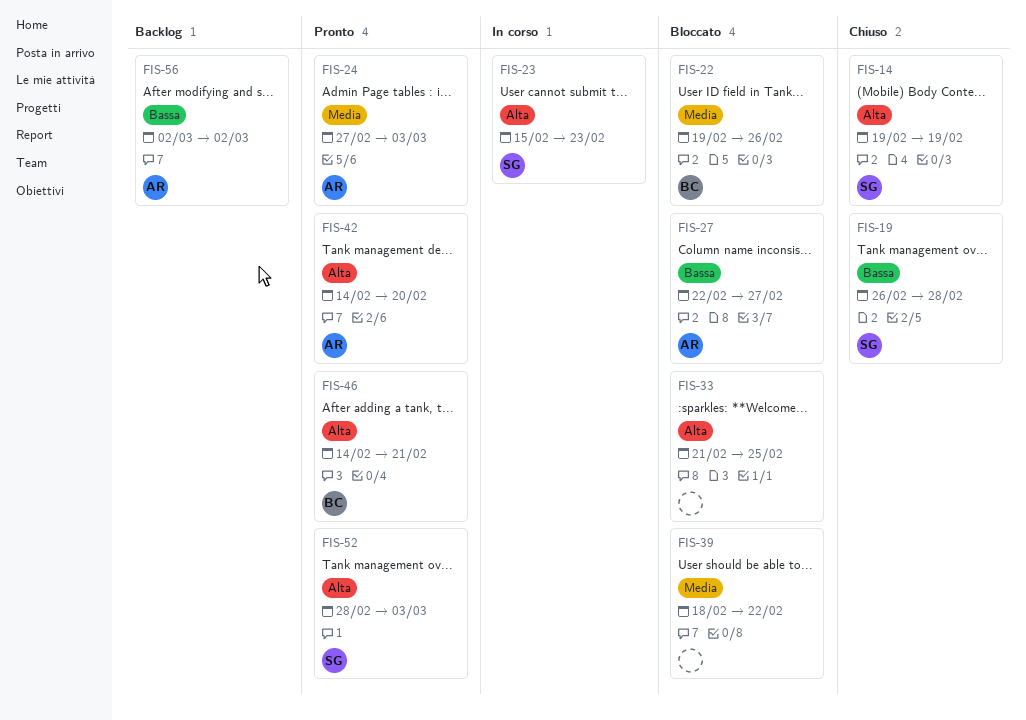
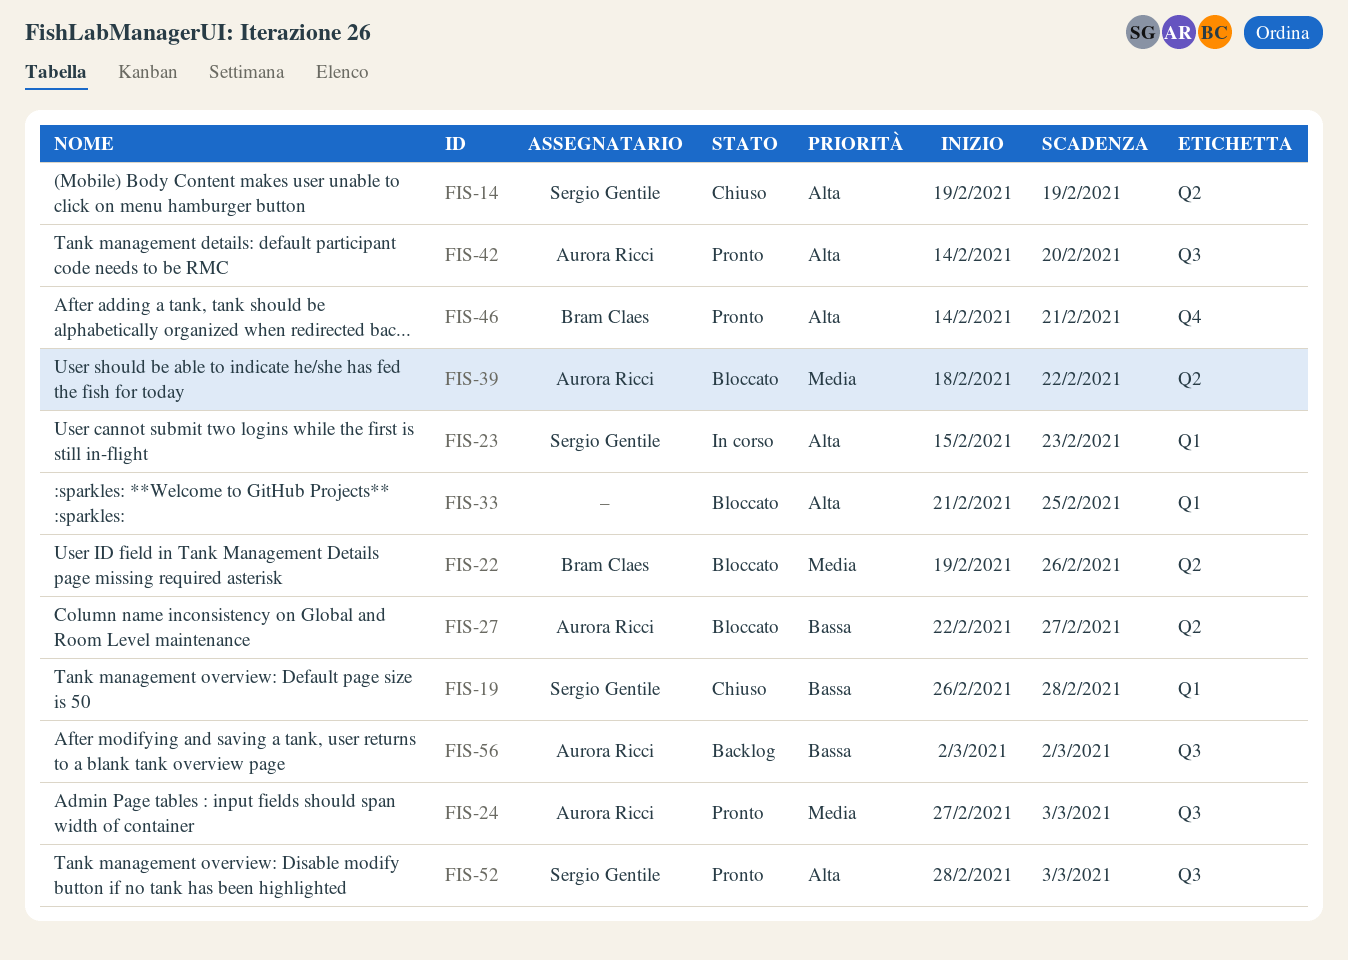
FIS-39, owner: none -> Aurora Ricci

